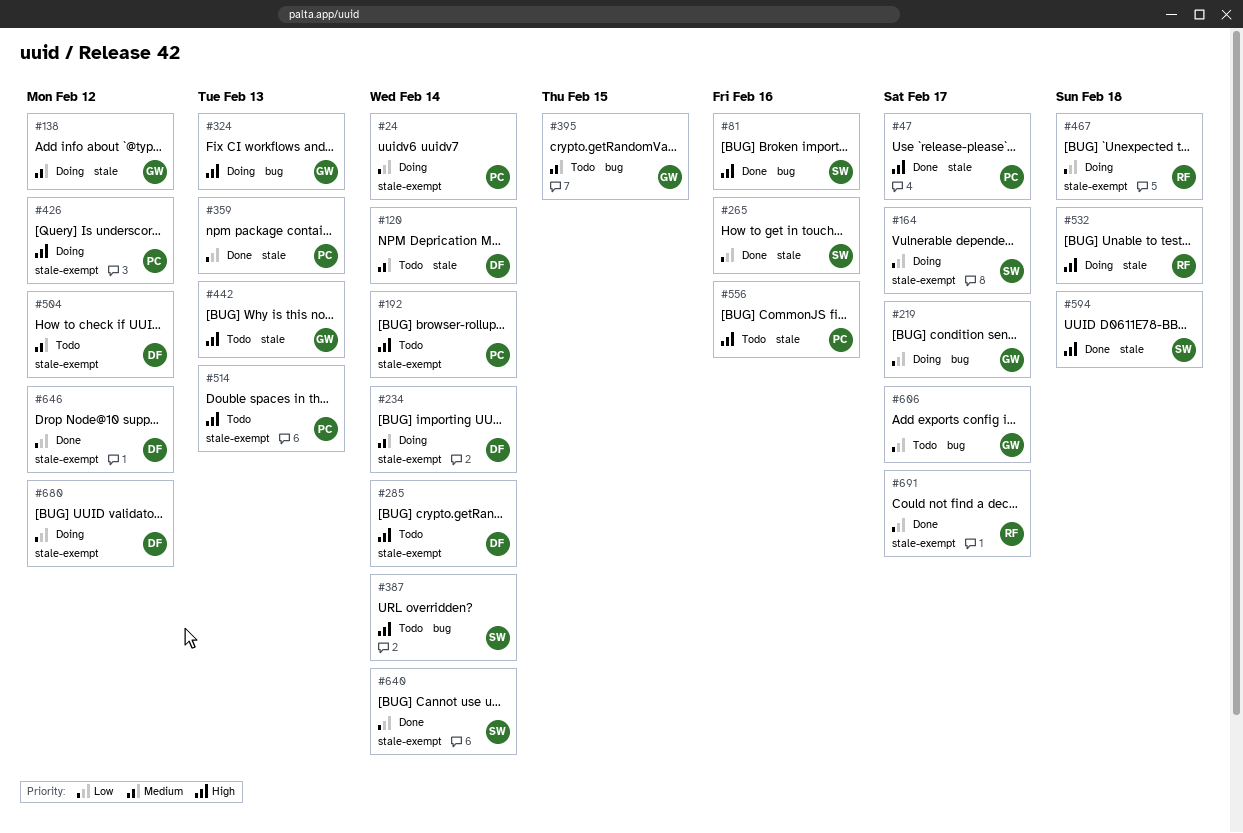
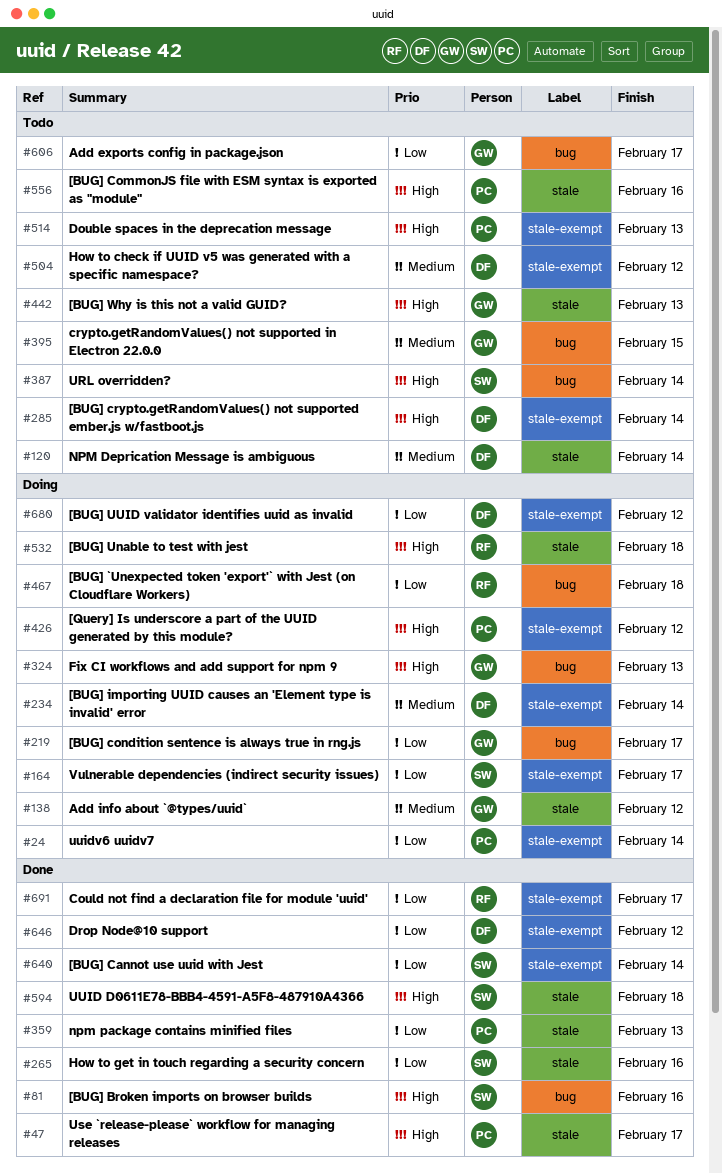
#192: present -> none
#467, label: stale-exempt -> bug

